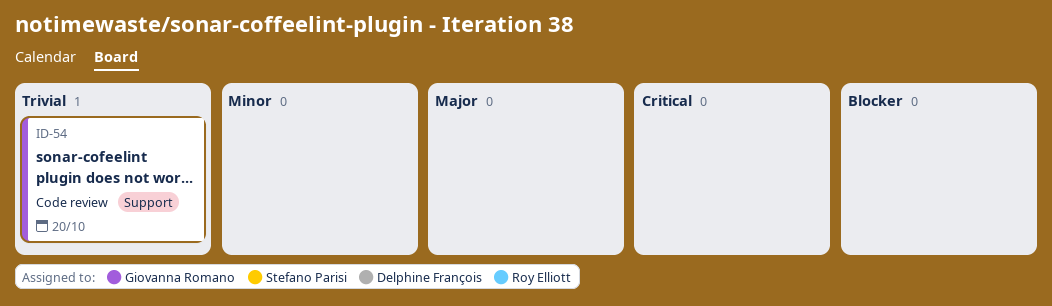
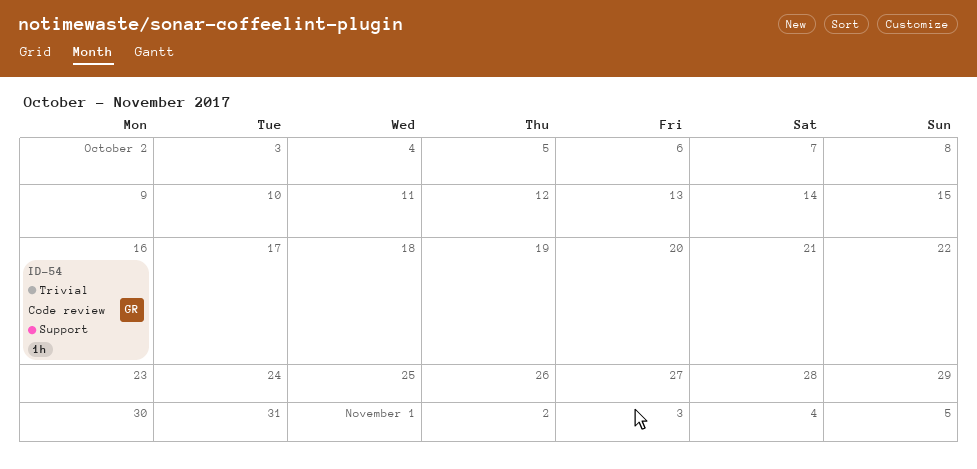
ID-54, due: Oct 20 -> Oct 16

